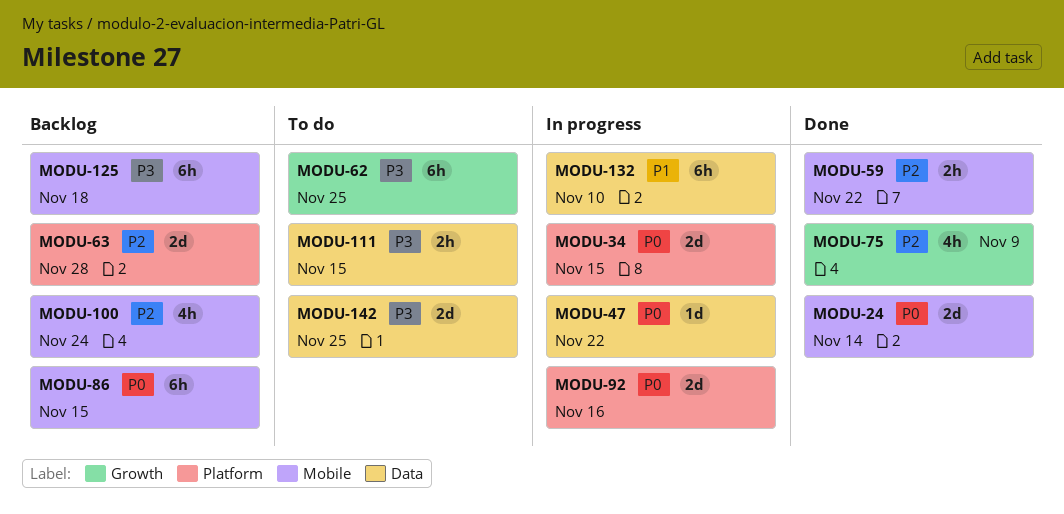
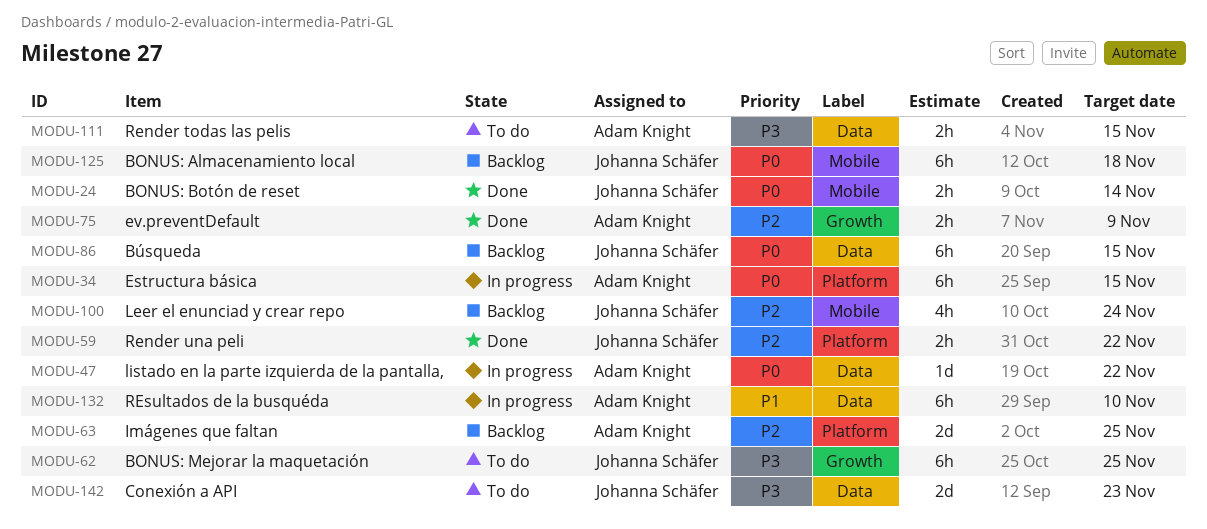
MODU-24, estimate: 2d -> 2h
MODU-34, estimate: 2d -> 6h
MODU-59, label: Mobile -> Platform
MODU-63, due: Nov 28 -> Nov 25
MODU-75, estimate: 4h -> 2h
MODU-86, label: Mobile -> Data
MODU-92: present -> none
MODU-125, priority: P3 -> P0
MODU-142, due: Nov 25 -> Nov 23

